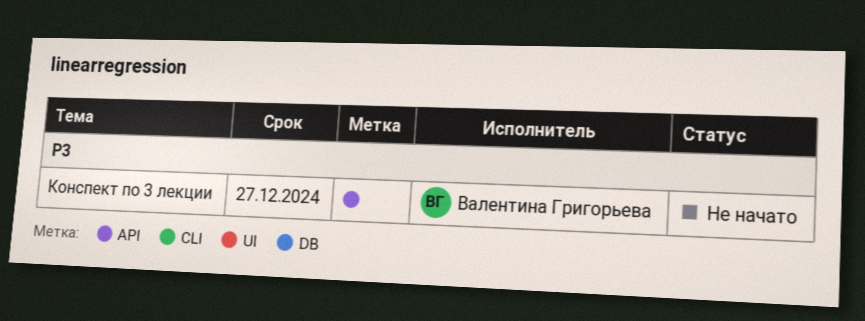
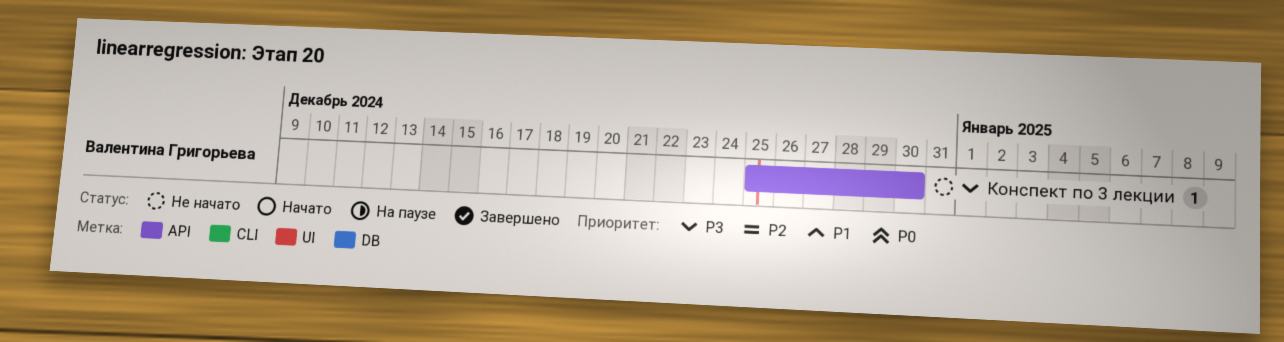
Конспект по 3 лекции, due: Dec 27 -> Dec 30

